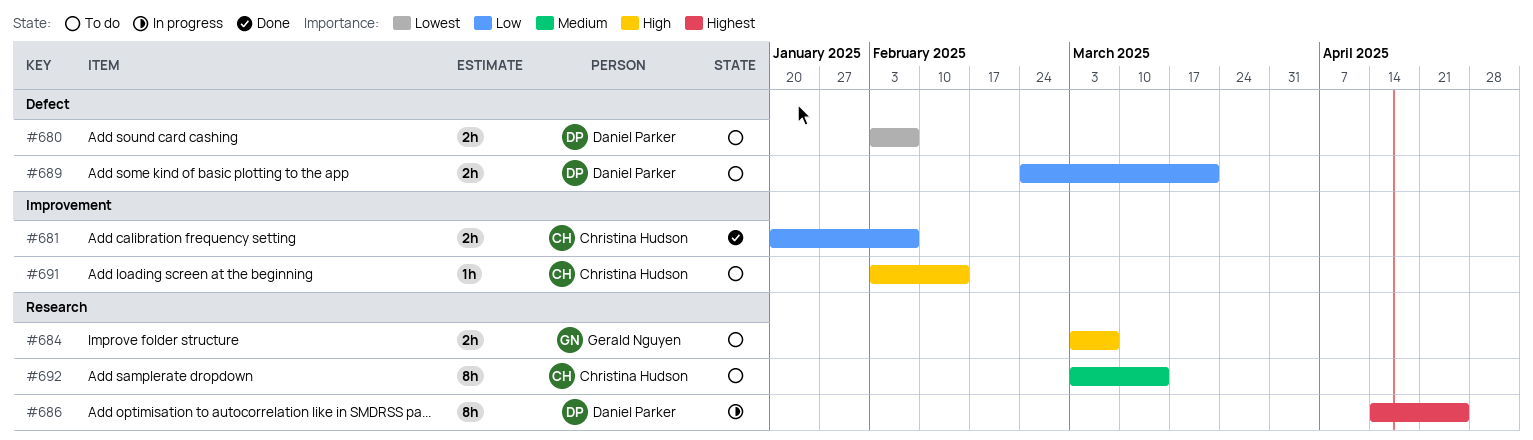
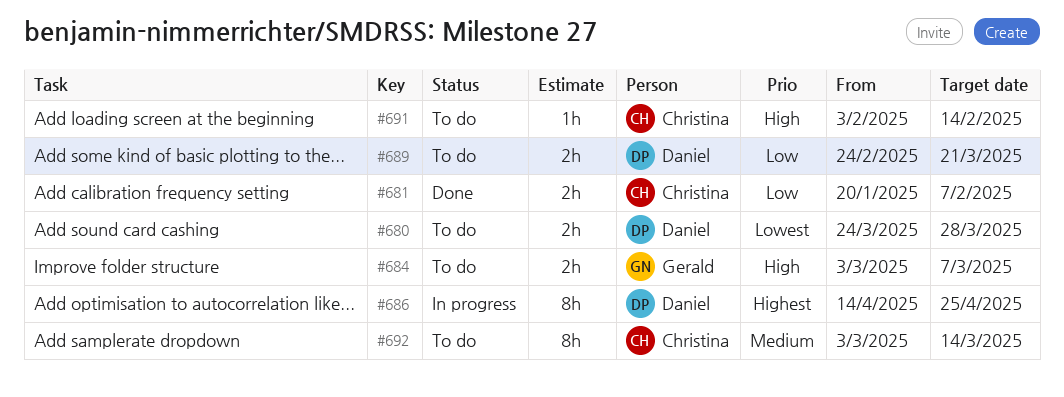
#680, start: Feb 3 -> Mar 24
#680, due: Feb 7 -> Mar 28

